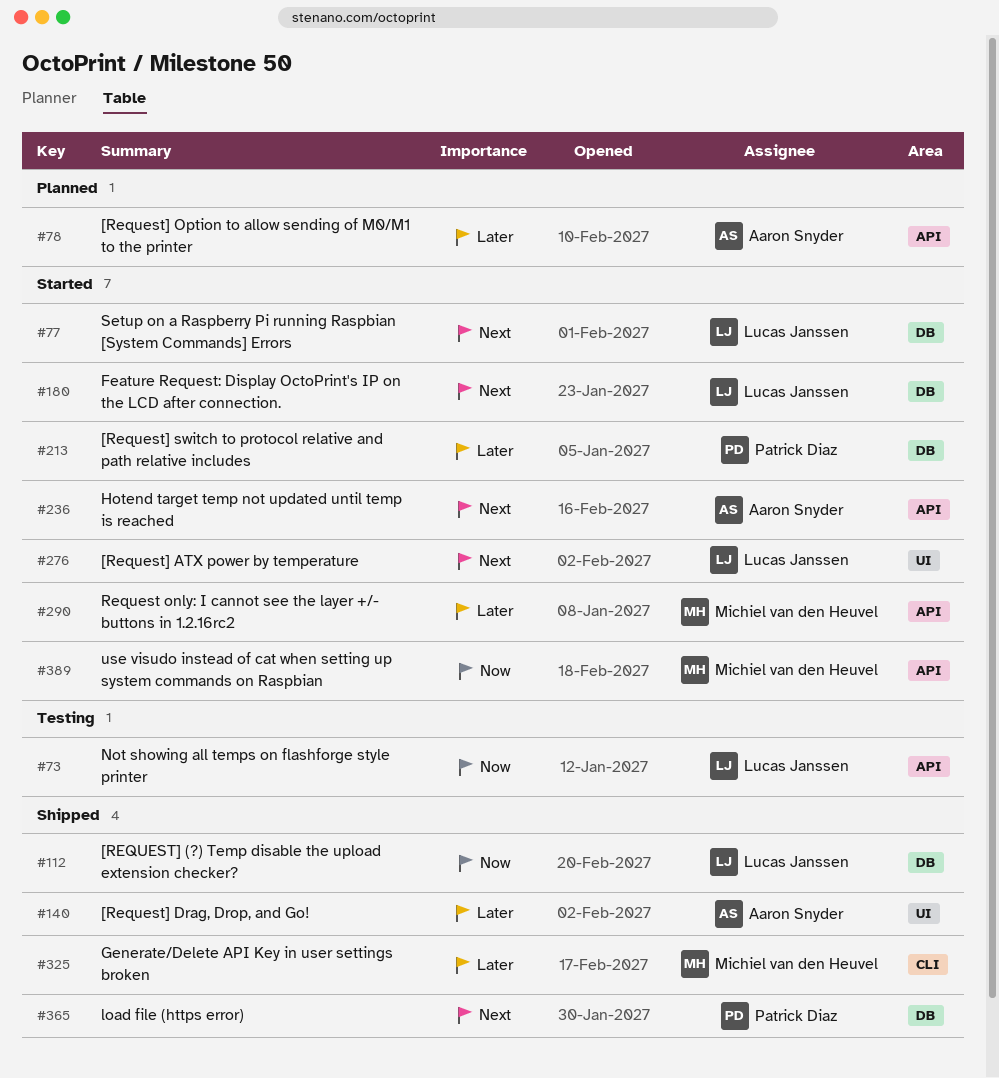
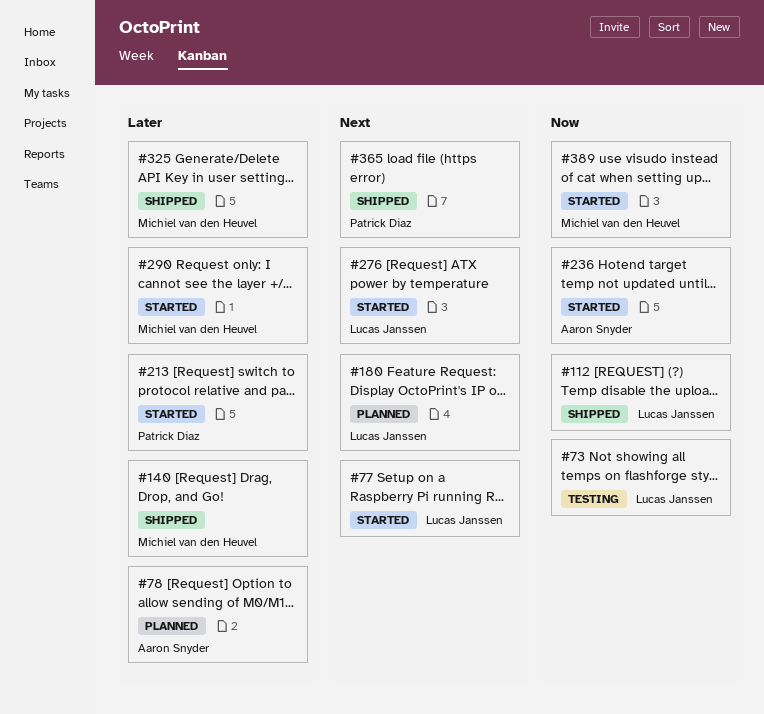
#140, owner: Aaron Snyder -> Michiel van den Heuvel
#180, status: Started -> Planned
#236, priority: Next -> Now

